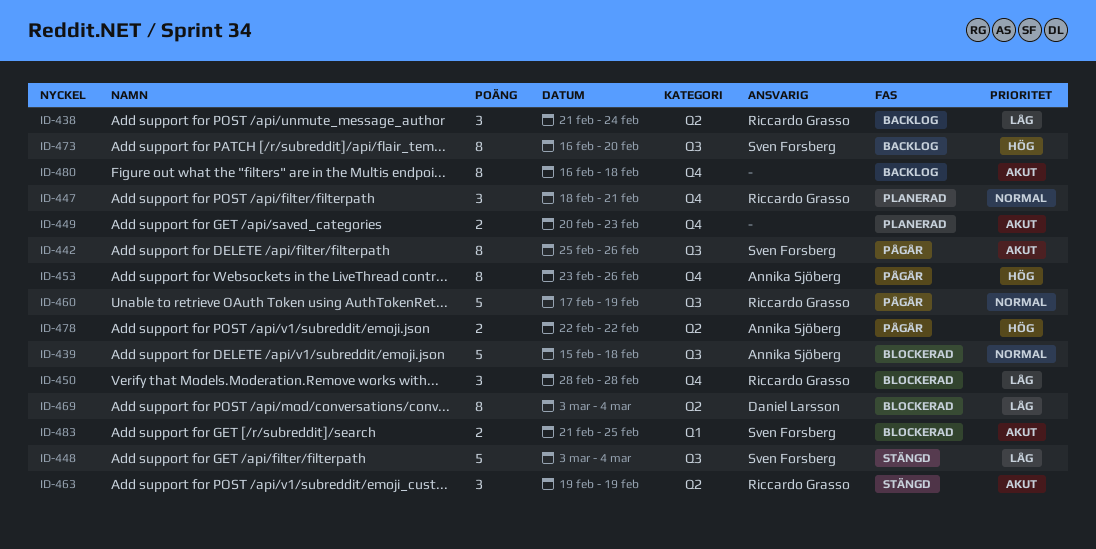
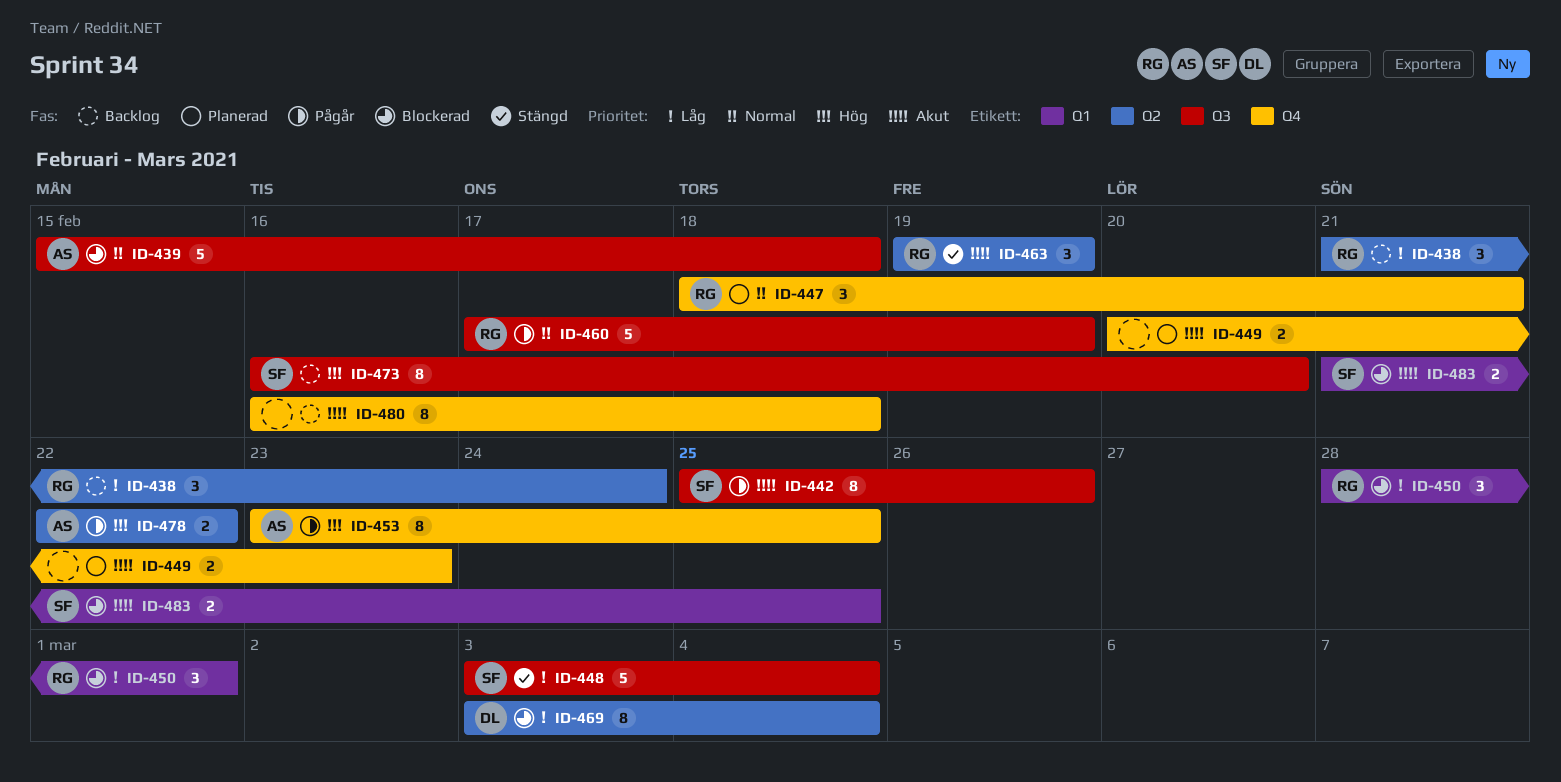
ID-450, label: Q4 -> Q1
ID-450, due: Feb 28 -> Mar 1
ID-453, due: Feb 26 -> Feb 25

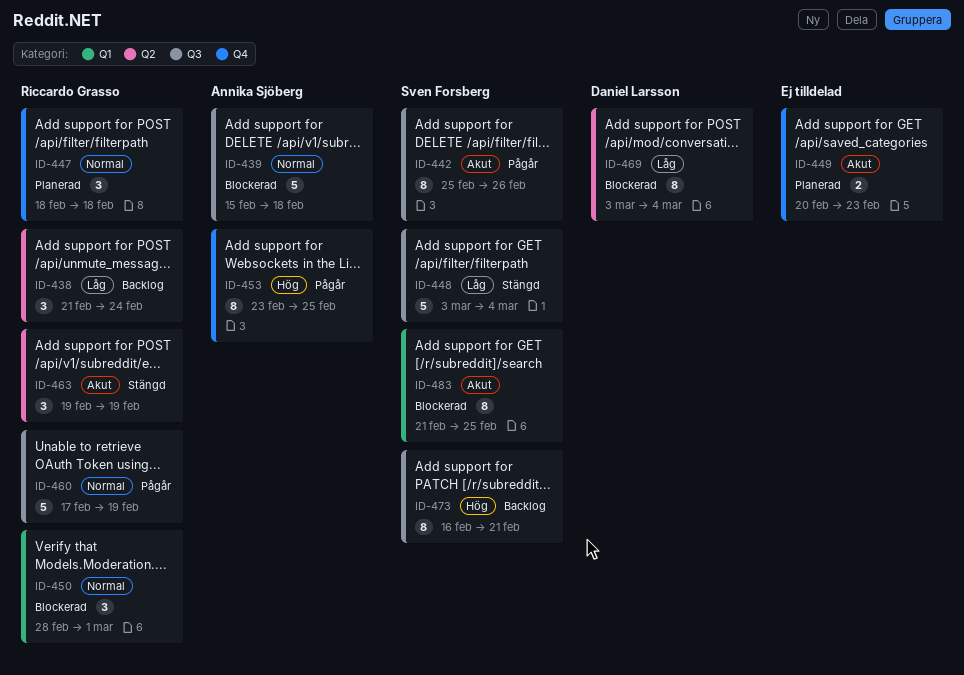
ID-447, due: Feb 21 -> Feb 18
ID-450, priority: Låg -> Normal
ID-473, due: Feb 20 -> Feb 21
ID-478: present -> none
ID-480: present -> none
ID-483, estimate: 2 -> 8

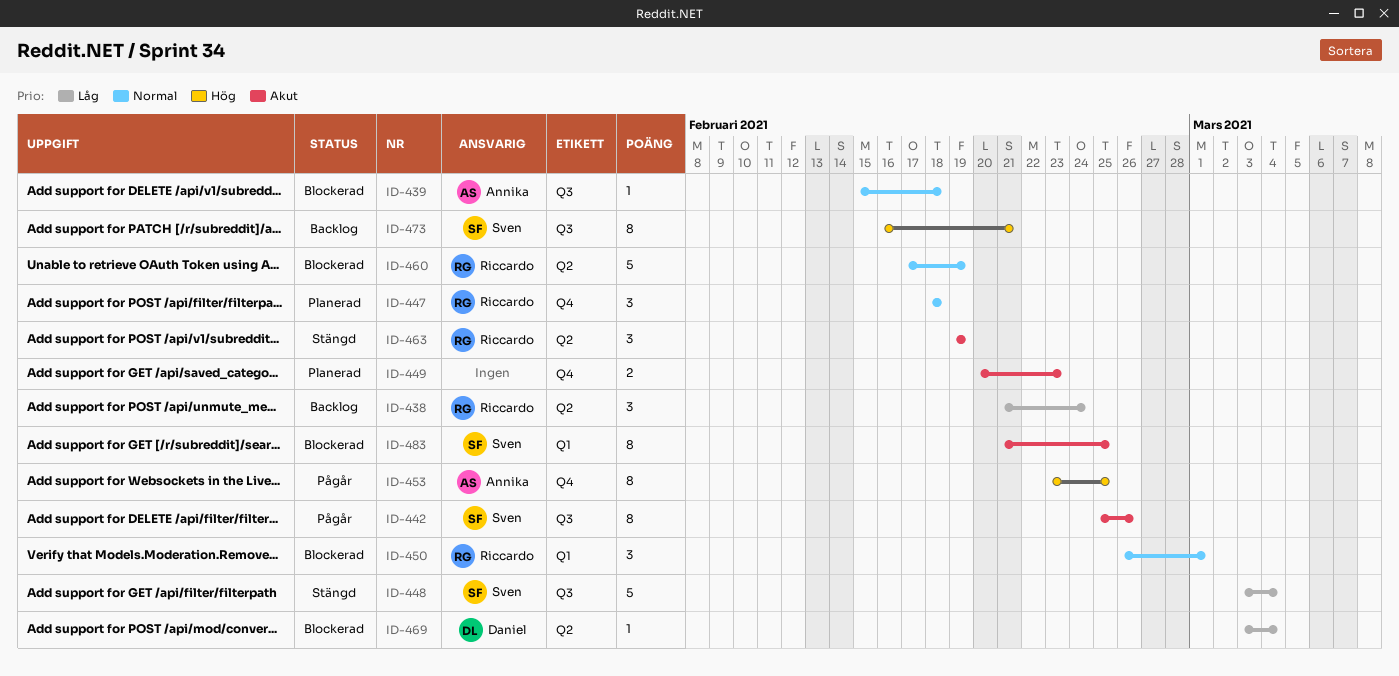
ID-439, estimate: 5 -> 1
ID-450, start: Feb 28 -> Feb 26
ID-460, status: Pågår -> Blockerad
ID-460, label: Q3 -> Q2
ID-469, estimate: 8 -> 1

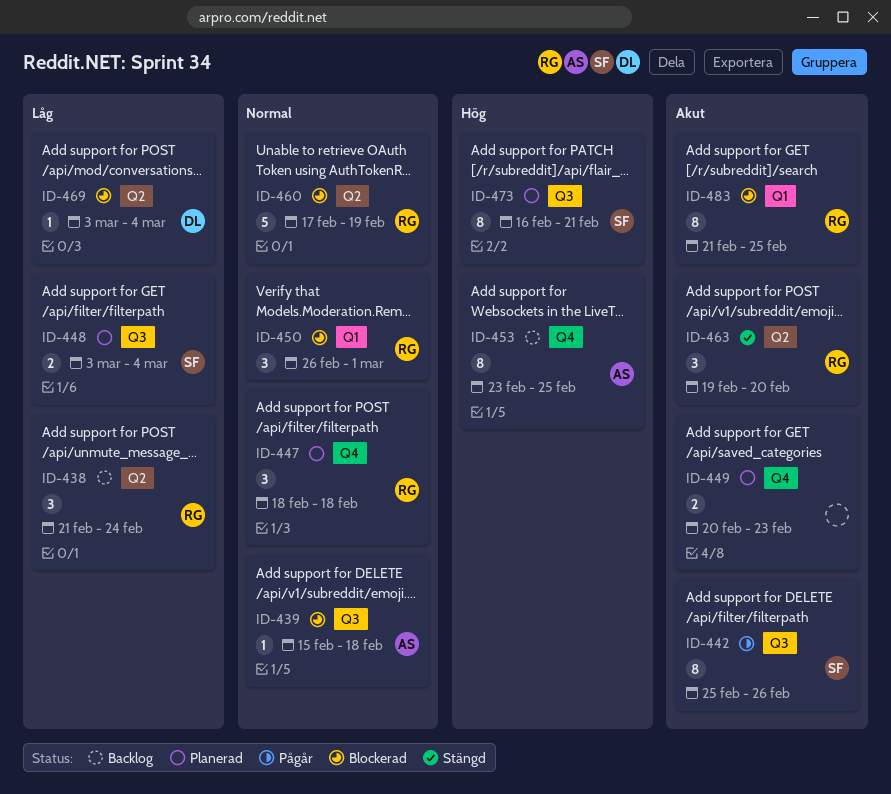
ID-448, status: Stängd -> Planerad
ID-448, estimate: 5 -> 2
ID-453, status: Pågår -> Backlog
ID-463, due: Feb 19 -> Feb 20
ID-473, status: Backlog -> Planerad
ID-483, owner: Sven -> Riccardo

